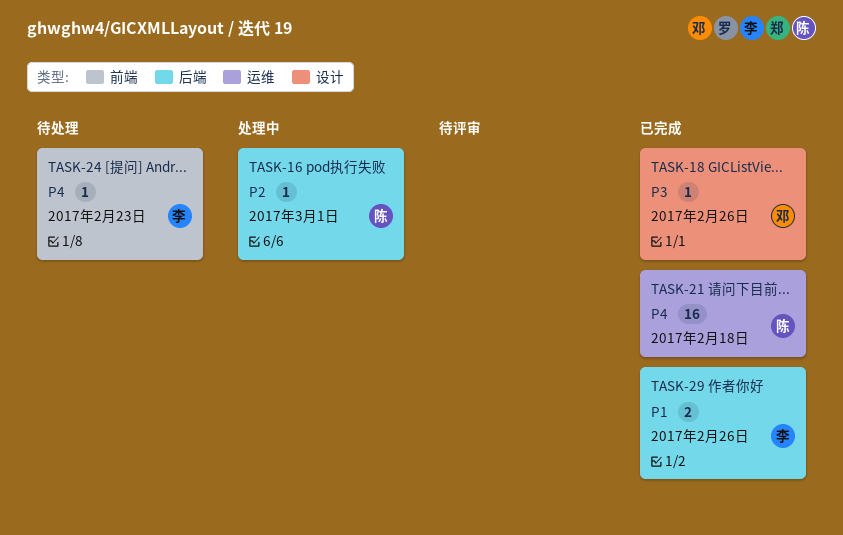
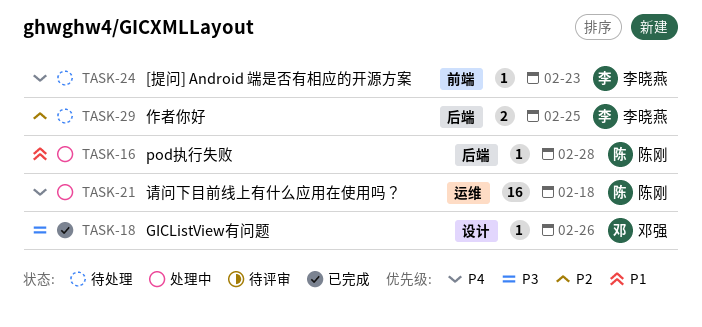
TASK-16, priority: P2 -> P1
TASK-16, due: Mar 1 -> Feb 28
TASK-21, status: 已完成 -> 处理中
TASK-29, status: 已完成 -> 待处理
TASK-29, priority: P1 -> P2
TASK-29, due: Feb 26 -> Feb 25

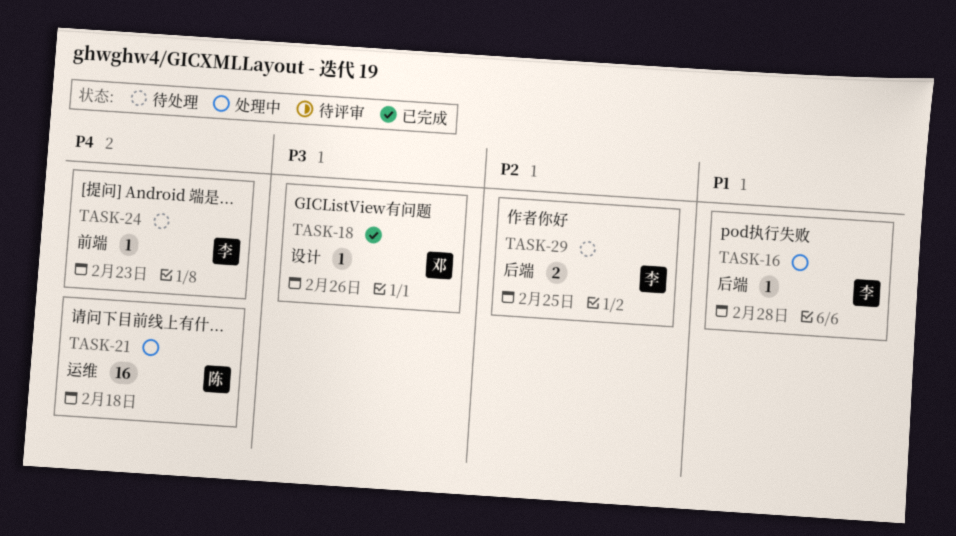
TASK-16, owner: 陈刚 -> 李晓燕

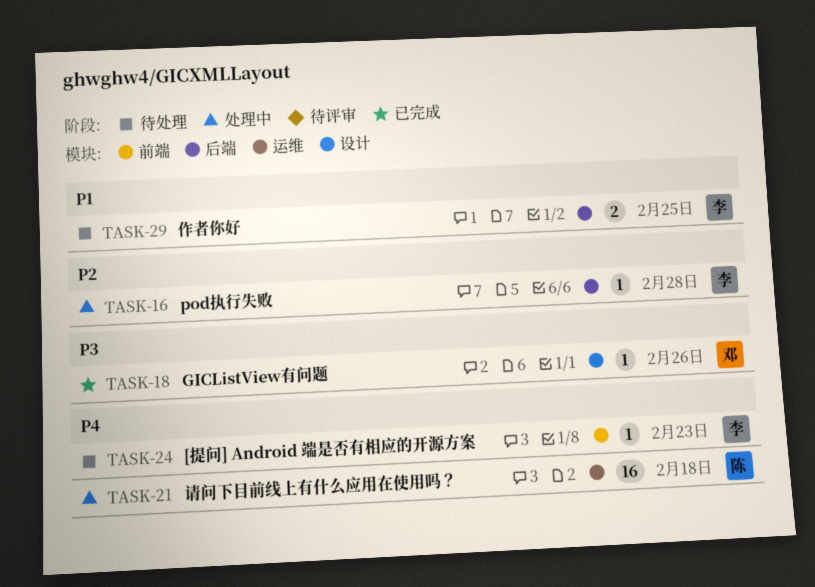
TASK-16, priority: P1 -> P2
TASK-29, priority: P2 -> P1

